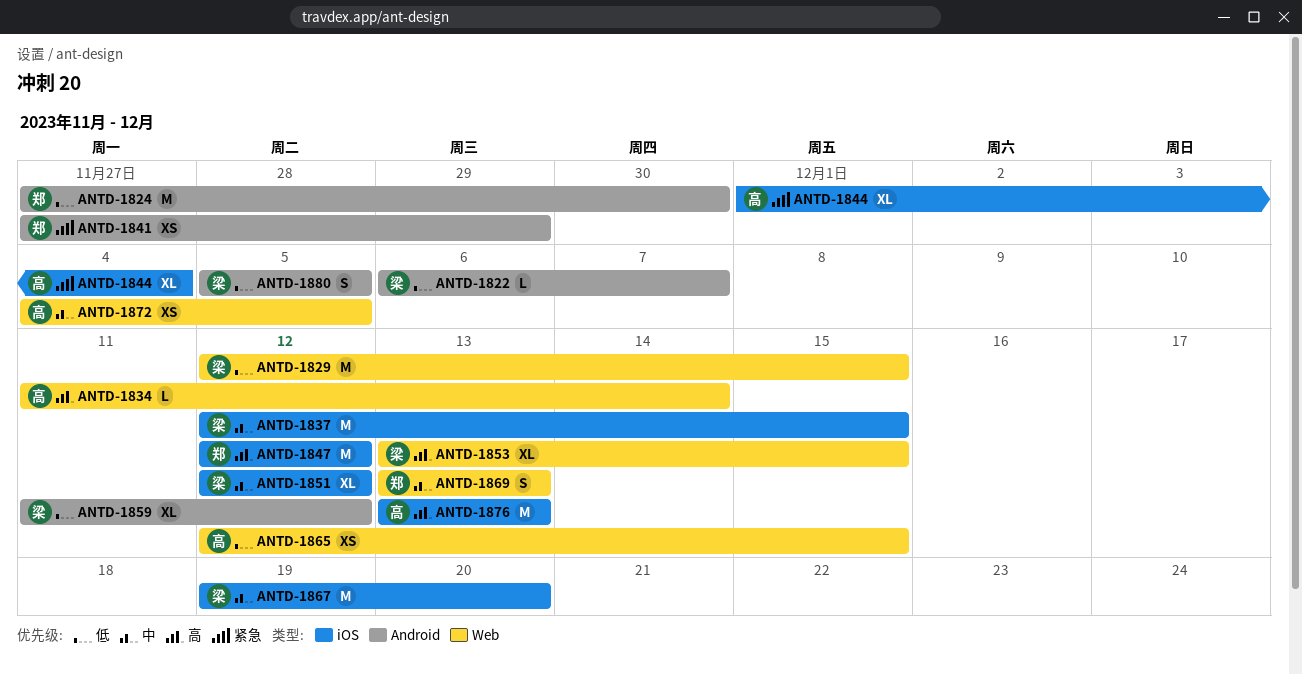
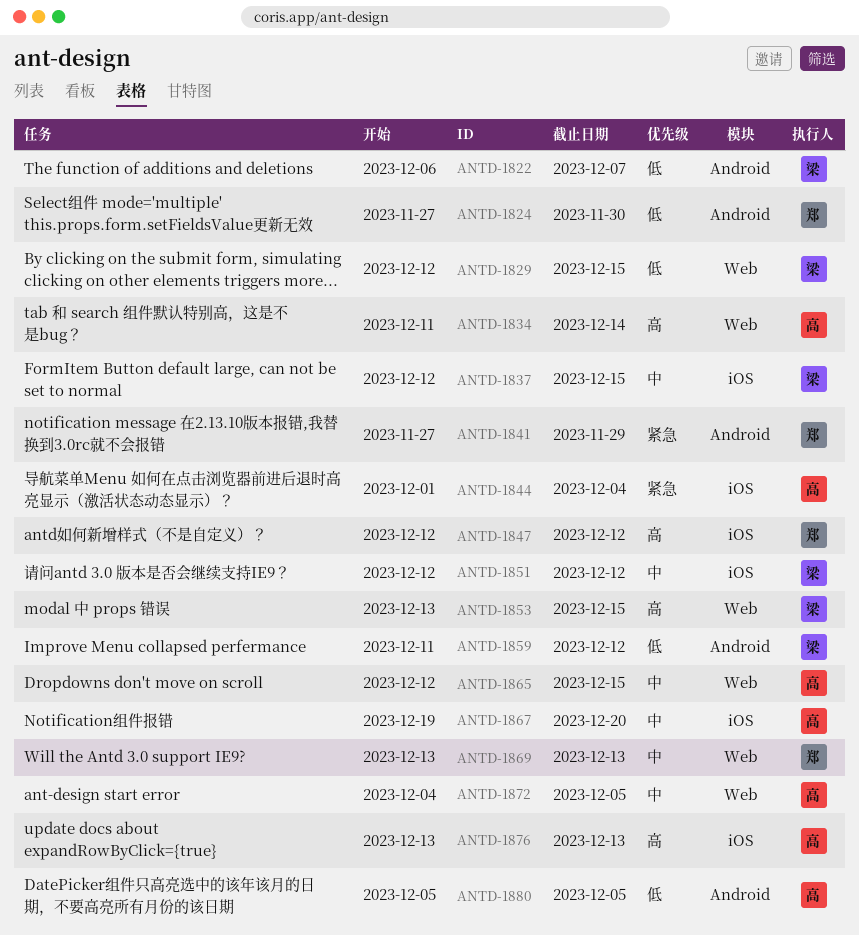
ANTD-1865, priority: 低 -> 中
ANTD-1867, owner: 梁 -> 高
ANTD-1880, owner: 梁 -> 高

